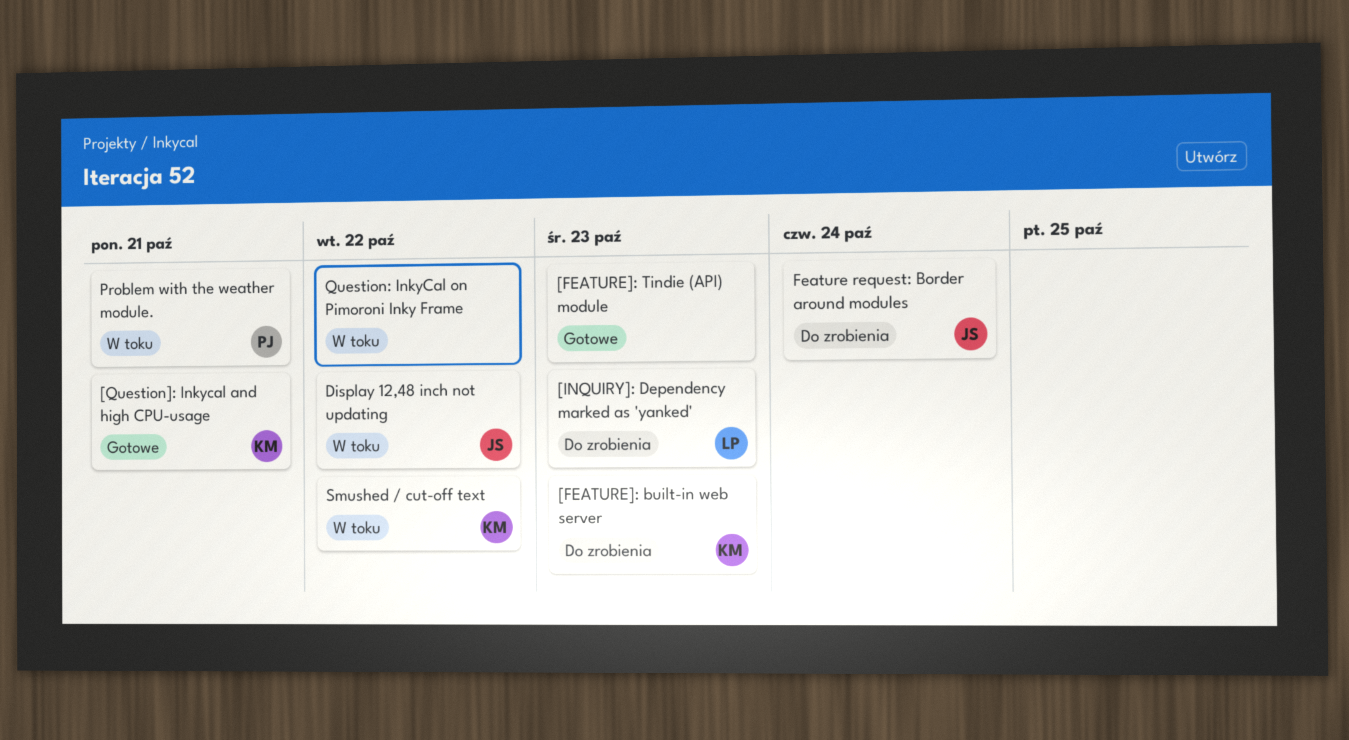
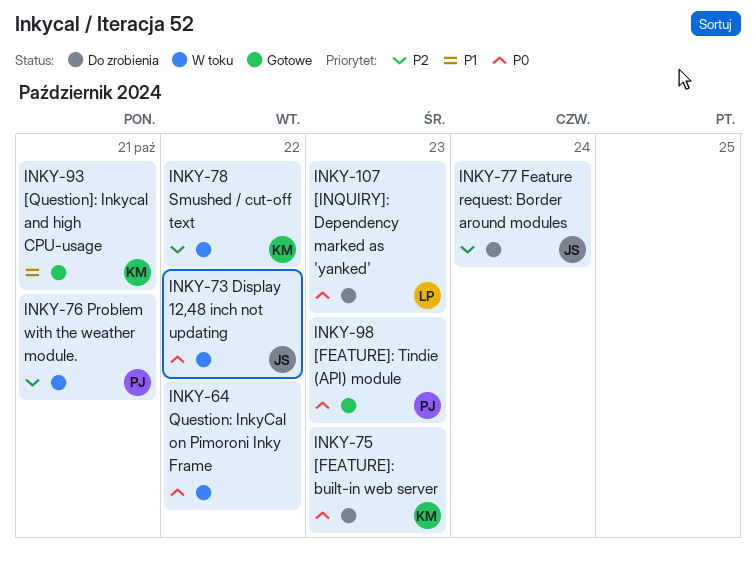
[FEATURE]: Tindie (API) module, owner: none -> PJ

